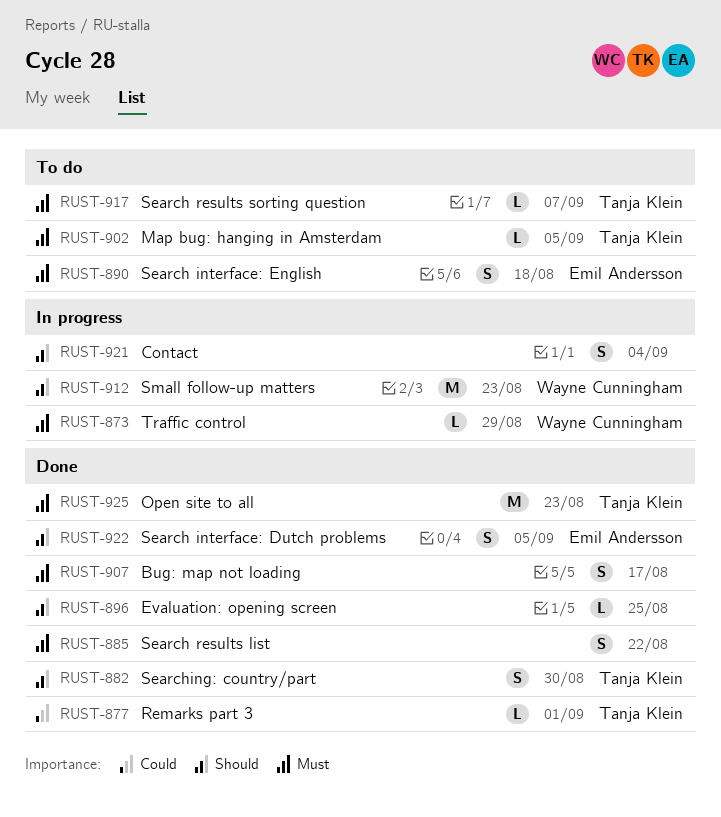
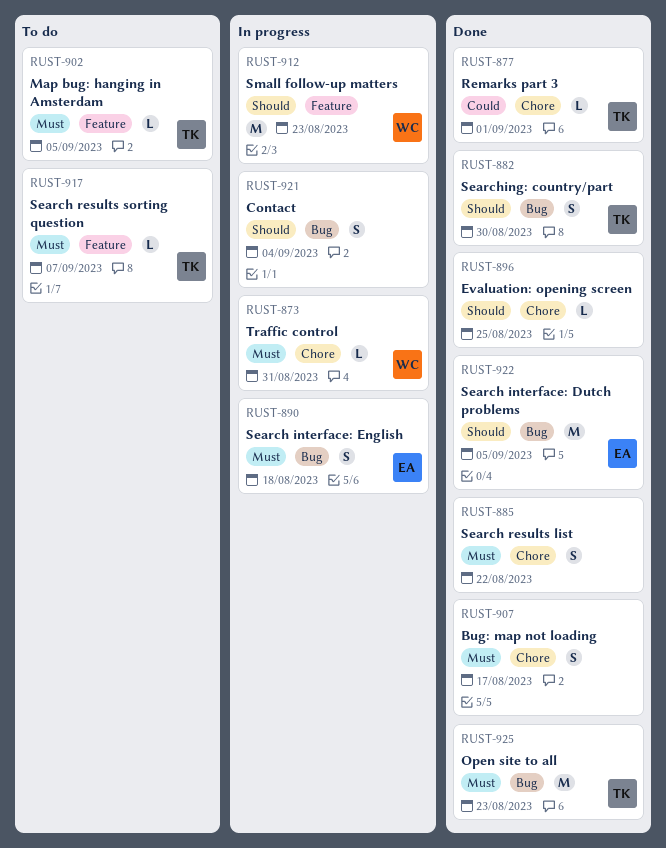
RUST-873, due: Aug 29 -> Aug 31
RUST-890, status: To do -> In progress
RUST-922, estimate: S -> M

